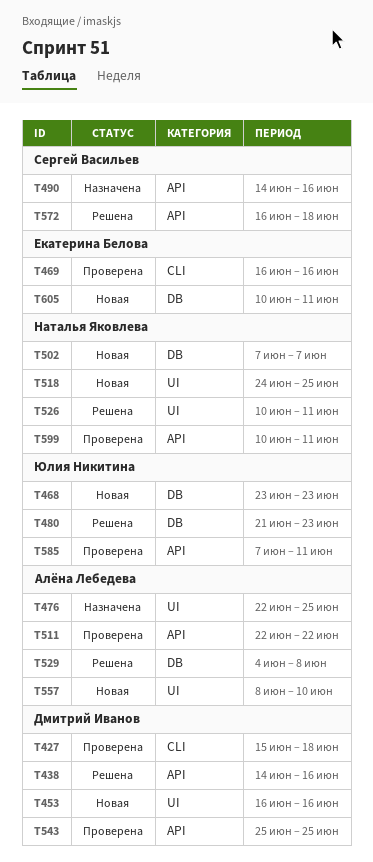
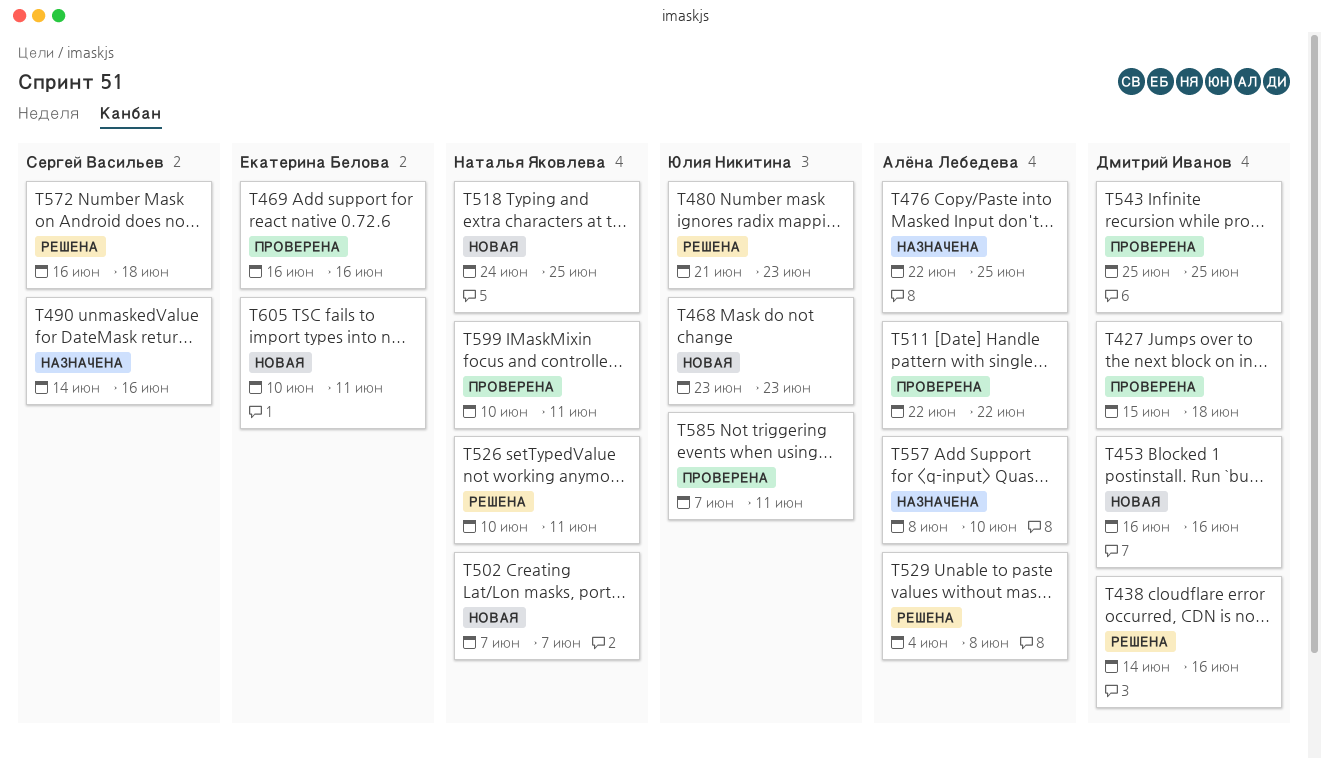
T557, status: Новая -> Назначена

